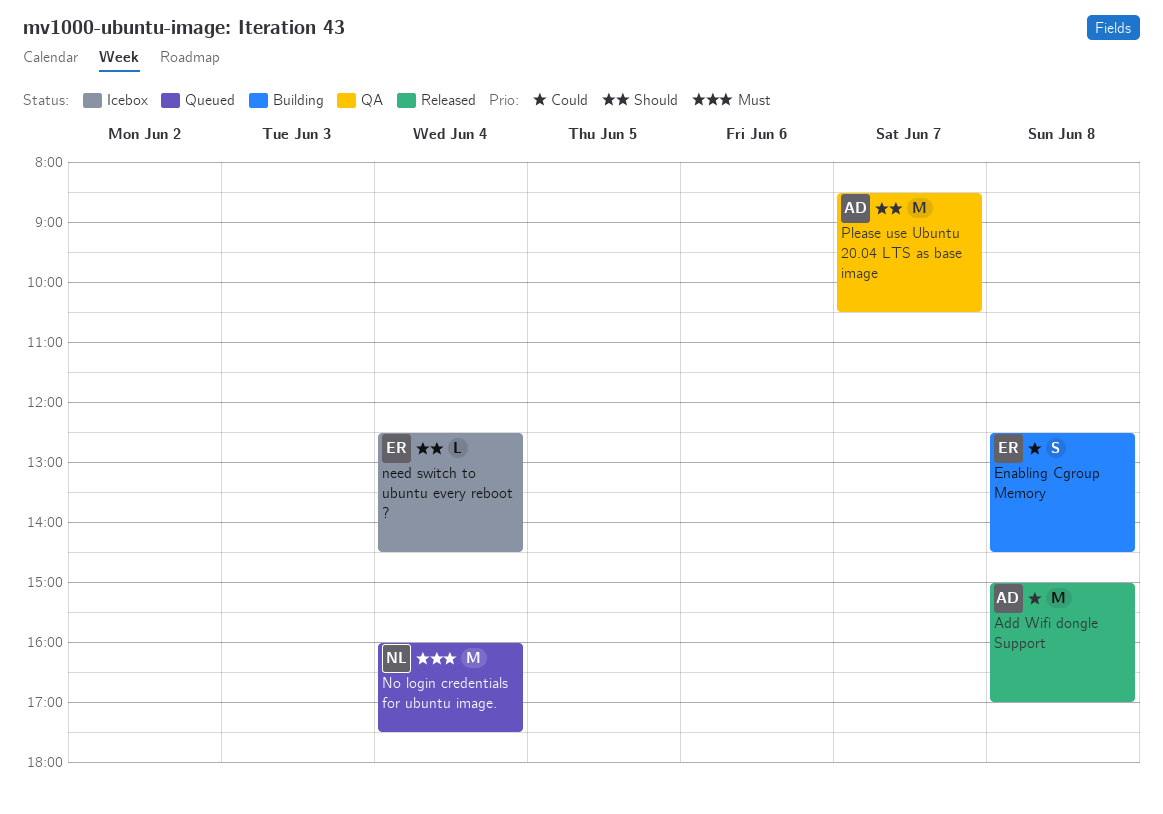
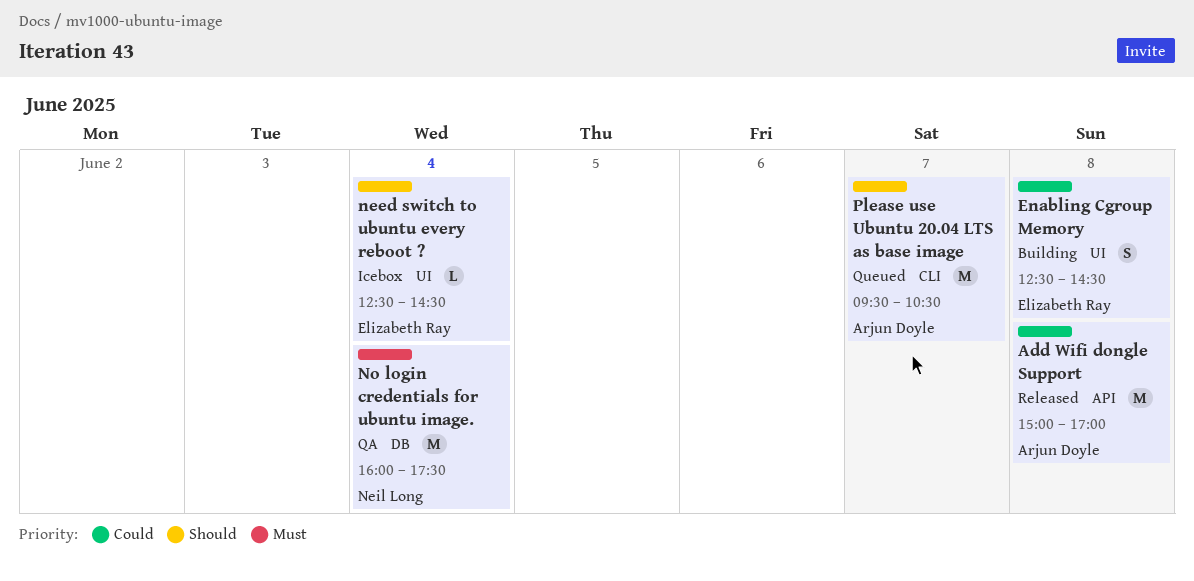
No login credentials for ubuntu image., status: Queued -> QA
Please use Ubuntu 20.04 LTS as base image, status: QA -> Queued
Please use Ubuntu 20.04 LTS as base image, begins: 08:30 -> 09:30

